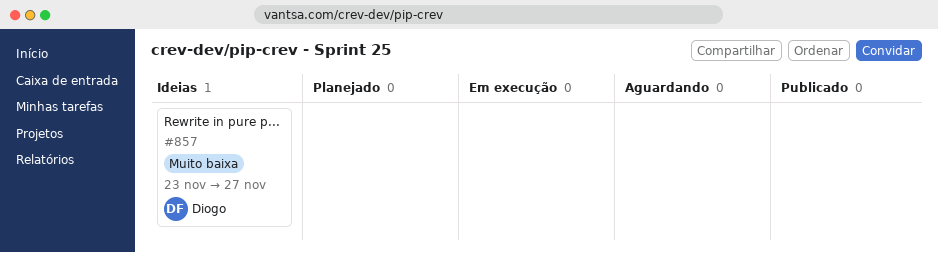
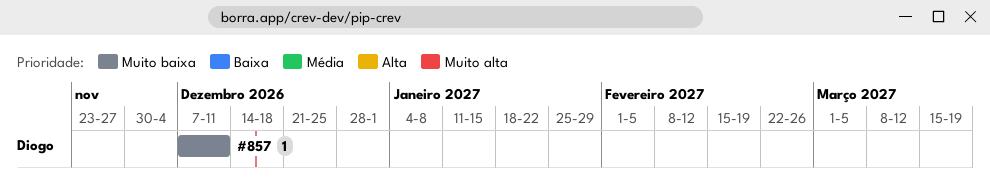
#857, start: Nov 23 -> Dec 7
#857, due: Nov 27 -> Dec 11

